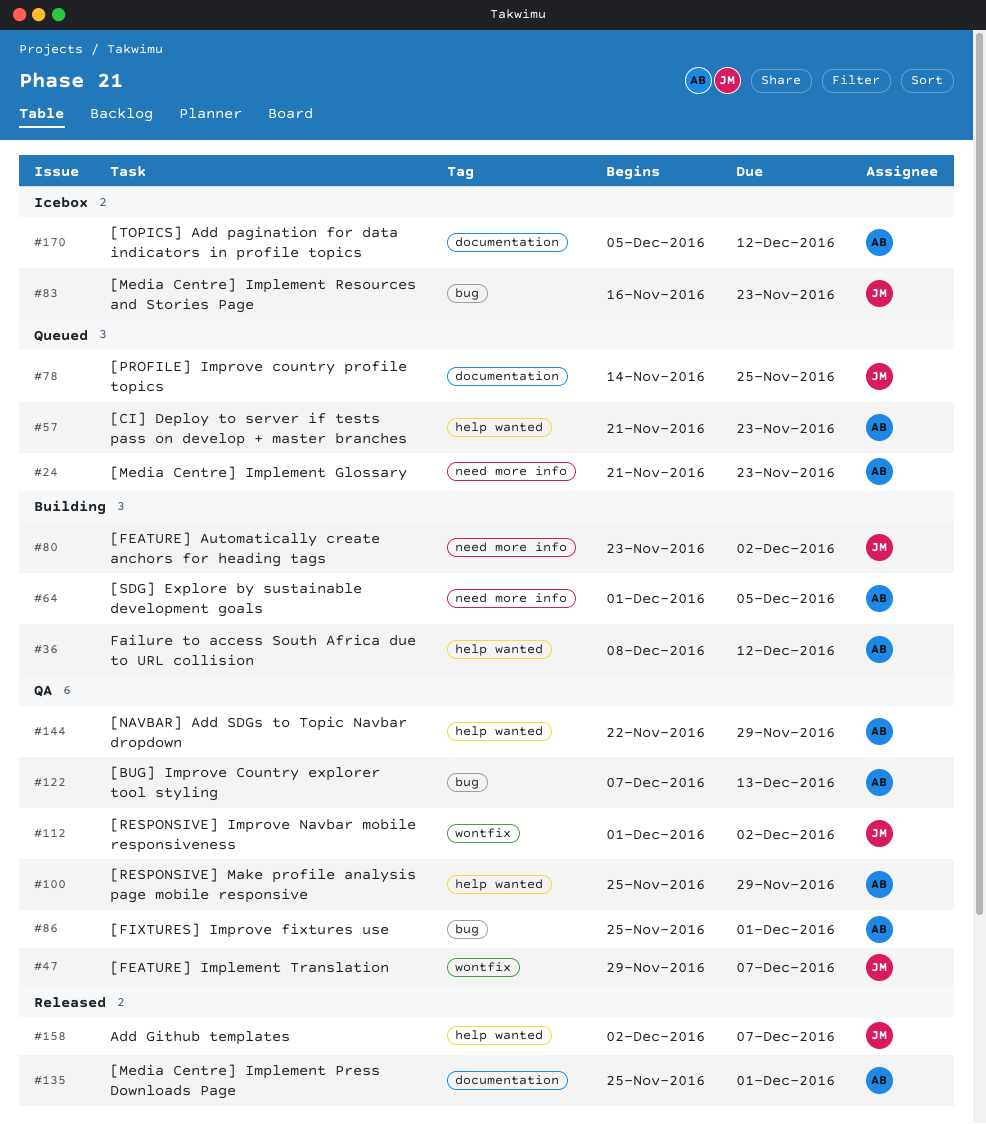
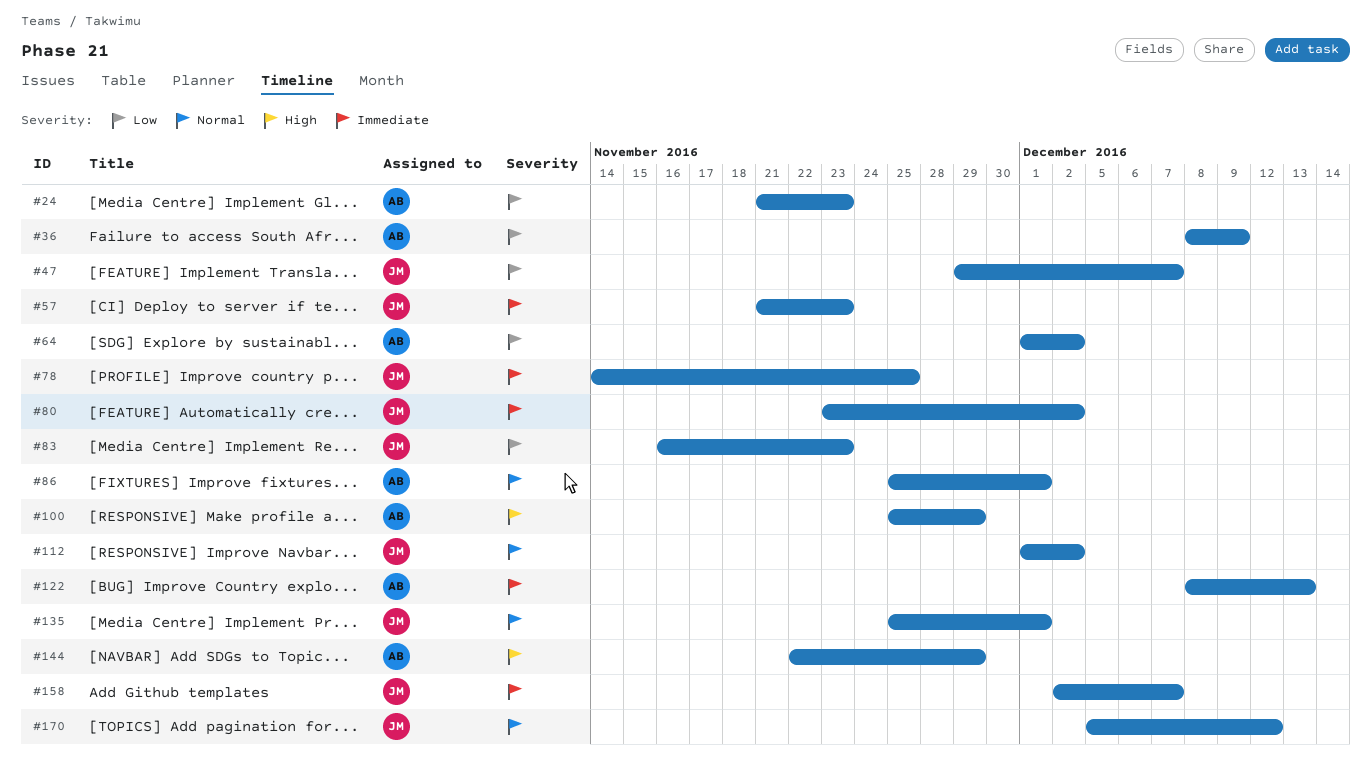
#36, due: Dec 12 -> Dec 9
#57, owner: AB -> JM
#64, due: Dec 5 -> Dec 2
#122, start: Dec 7 -> Dec 8
#135, owner: AB -> JM
#170, owner: AB -> JM

